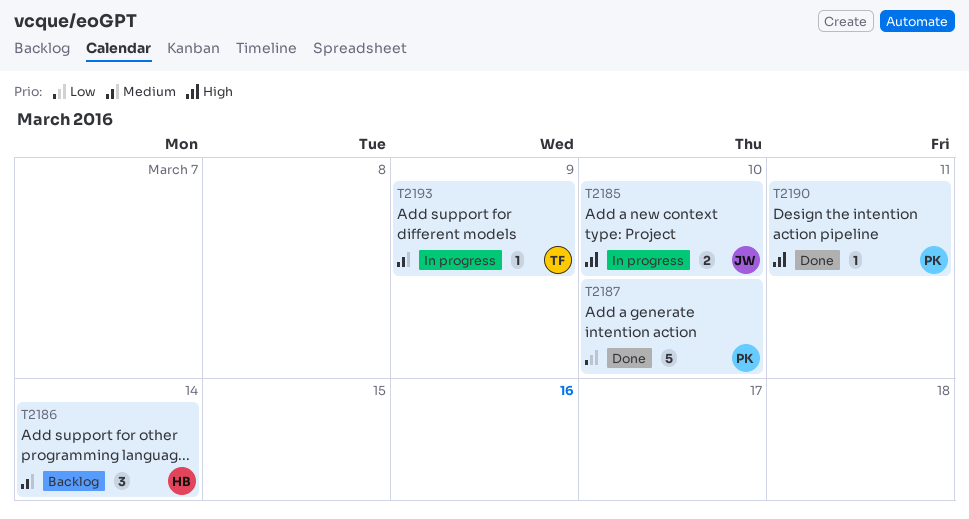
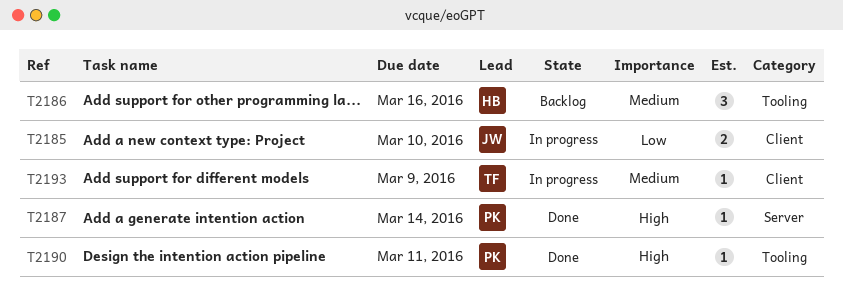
T2185, priority: High -> Low
T2186, due: Mar 14 -> Mar 16
T2187, priority: Low -> High
T2187, estimate: 5 -> 1
T2187, due: Mar 10 -> Mar 14

